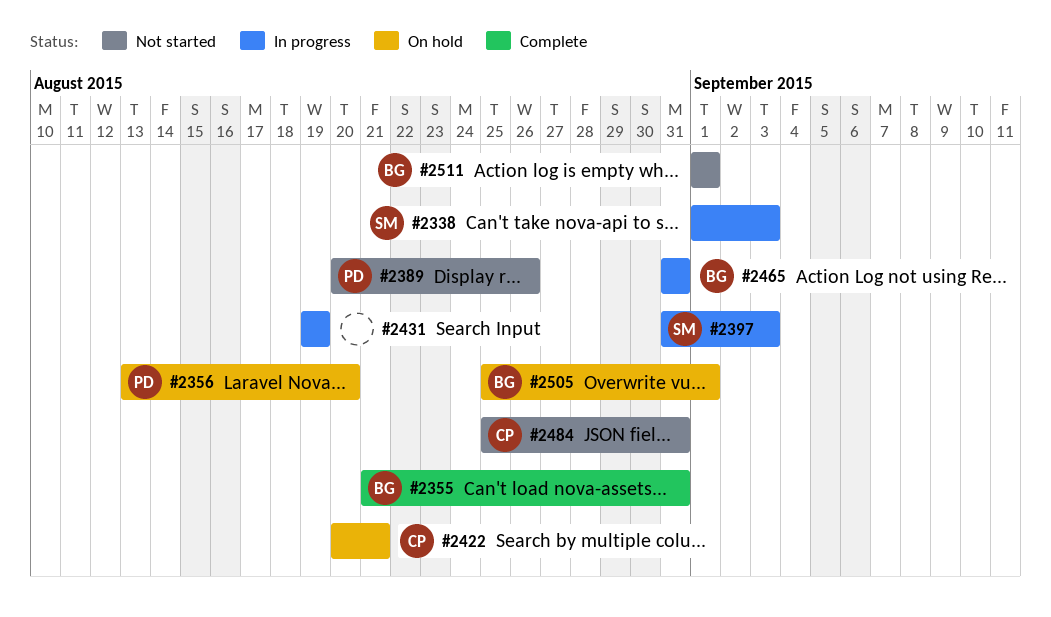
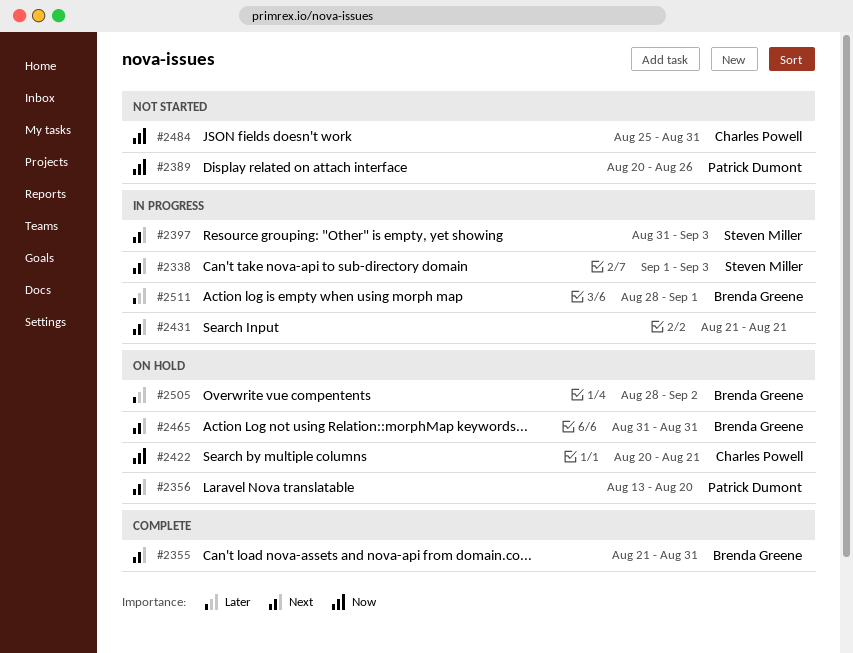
#2431, start: Aug 19 -> Aug 21
#2431, due: Aug 19 -> Aug 21
#2465, status: In progress -> On hold
#2505, start: Aug 25 -> Aug 28
#2505, due: Sep 1 -> Sep 2
#2511, status: Not started -> In progress
#2511, start: Sep 1 -> Aug 28

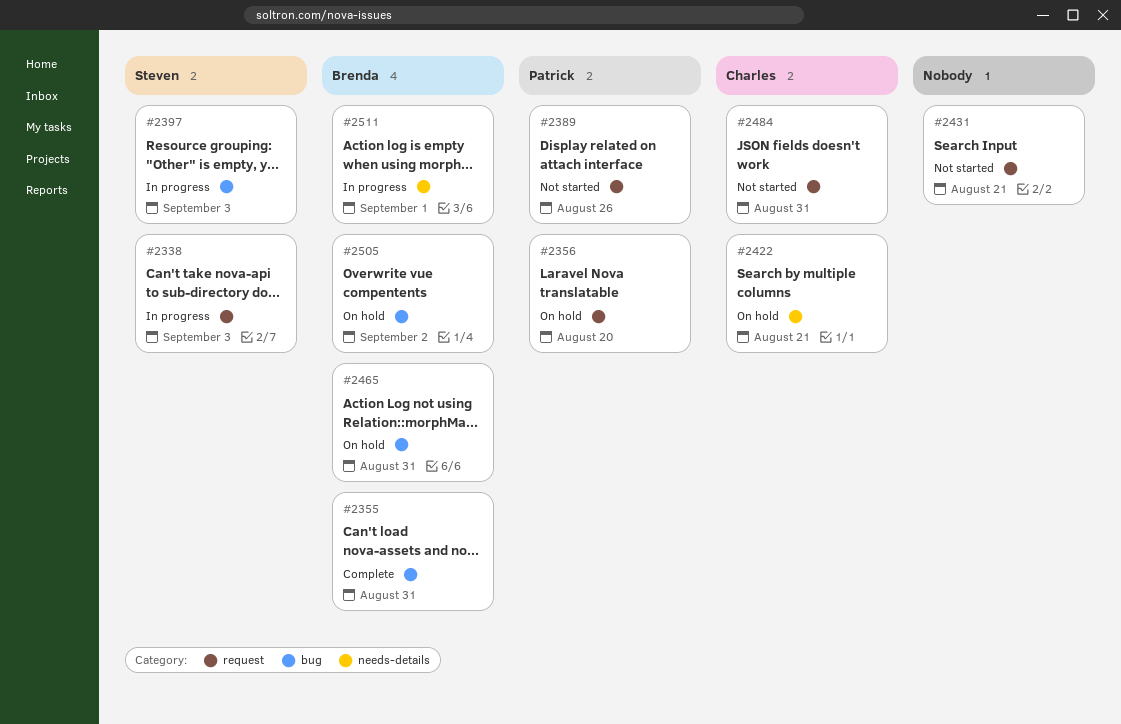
#2431, status: In progress -> Not started

